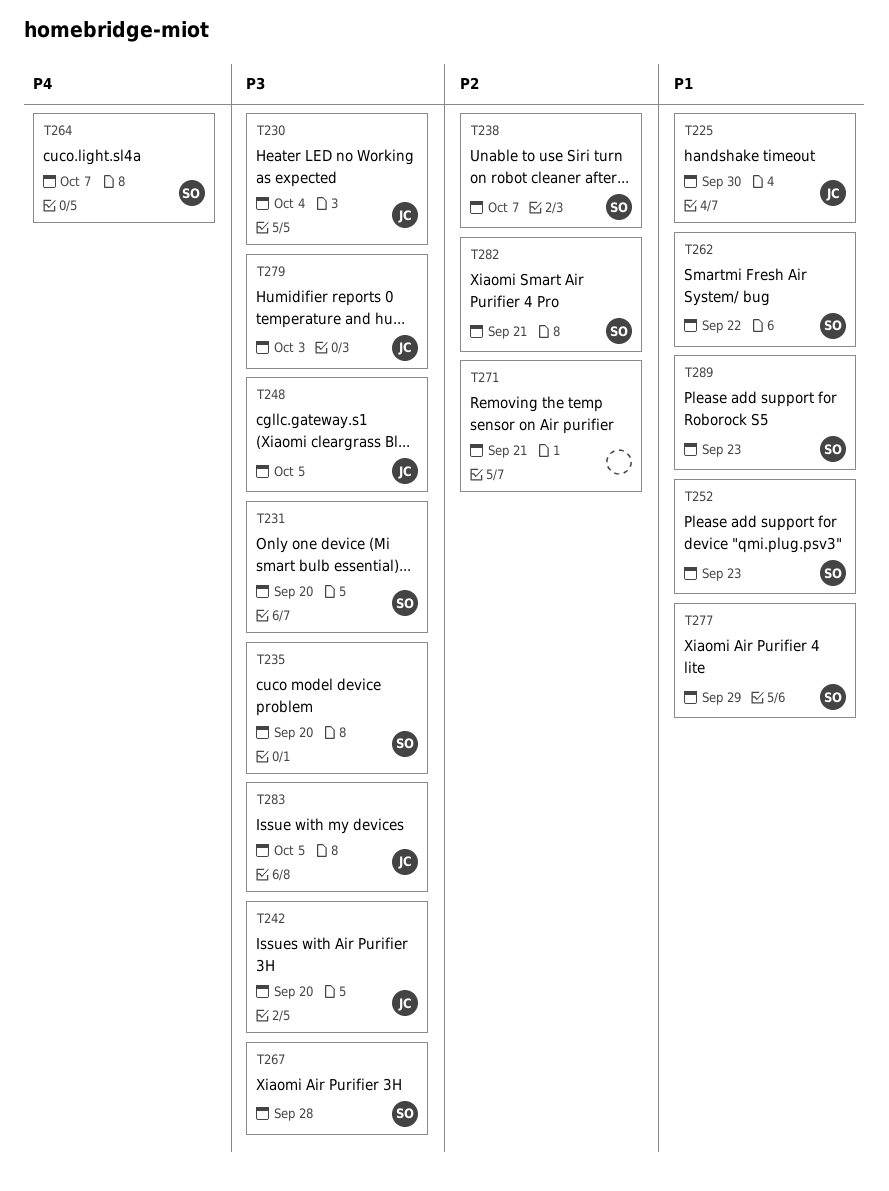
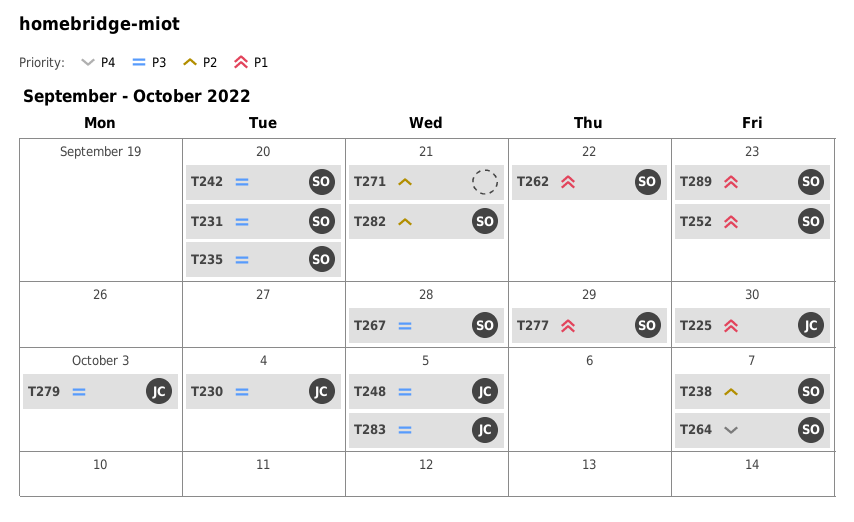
T242, owner: JC -> SO

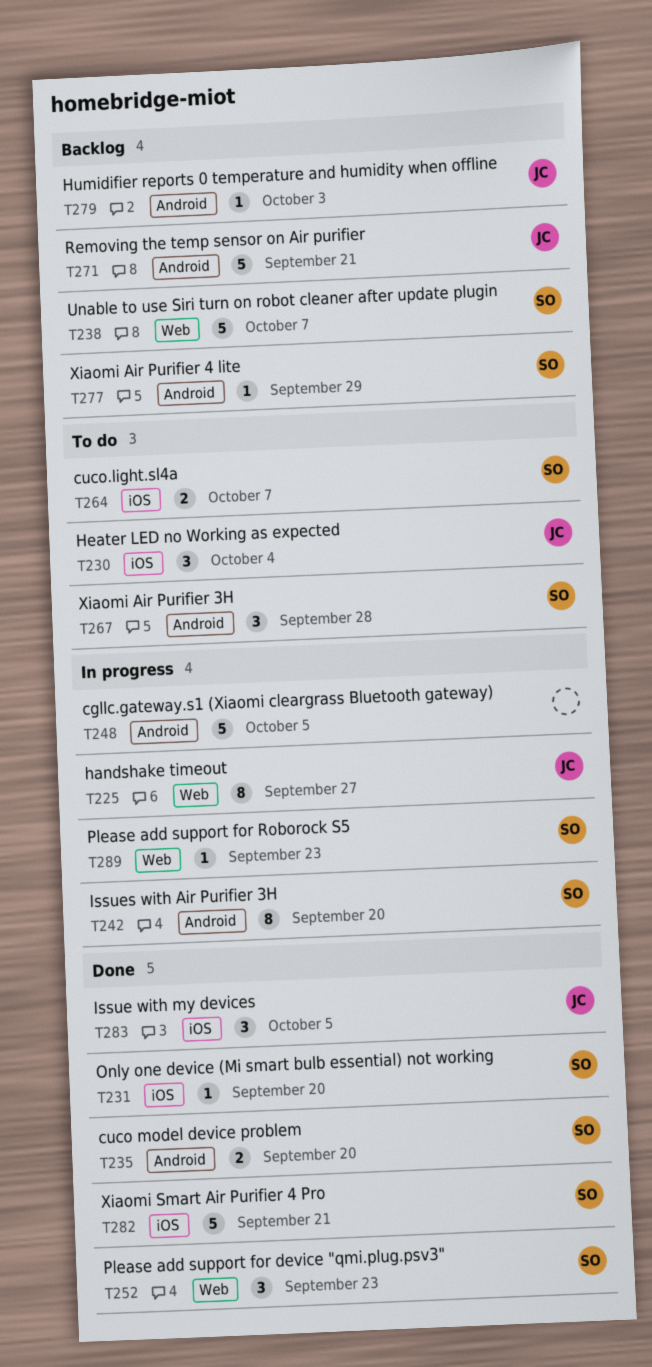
T225, due: Sep 30 -> Sep 27
T248, owner: JC -> none
T262: present -> none
T271, owner: none -> JC

